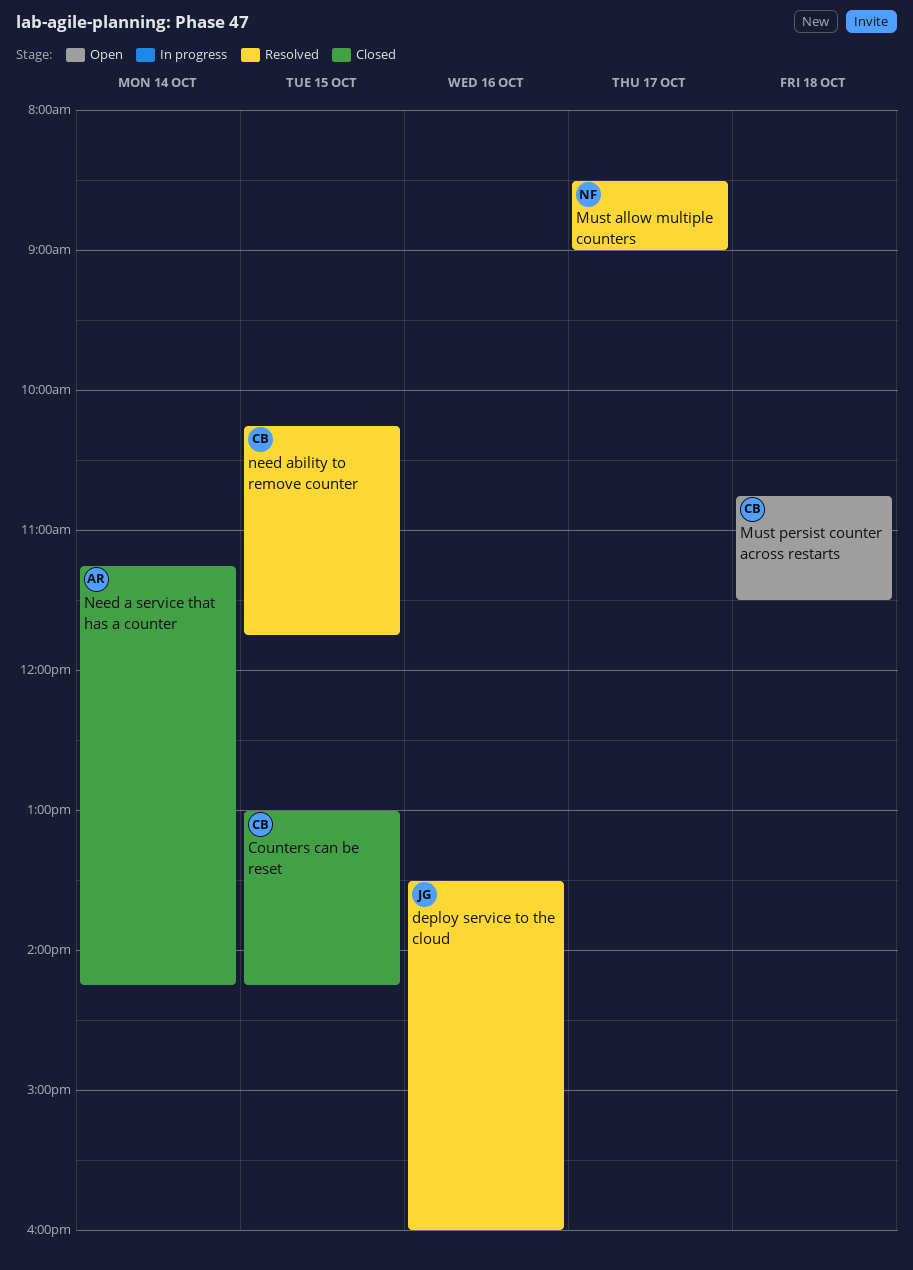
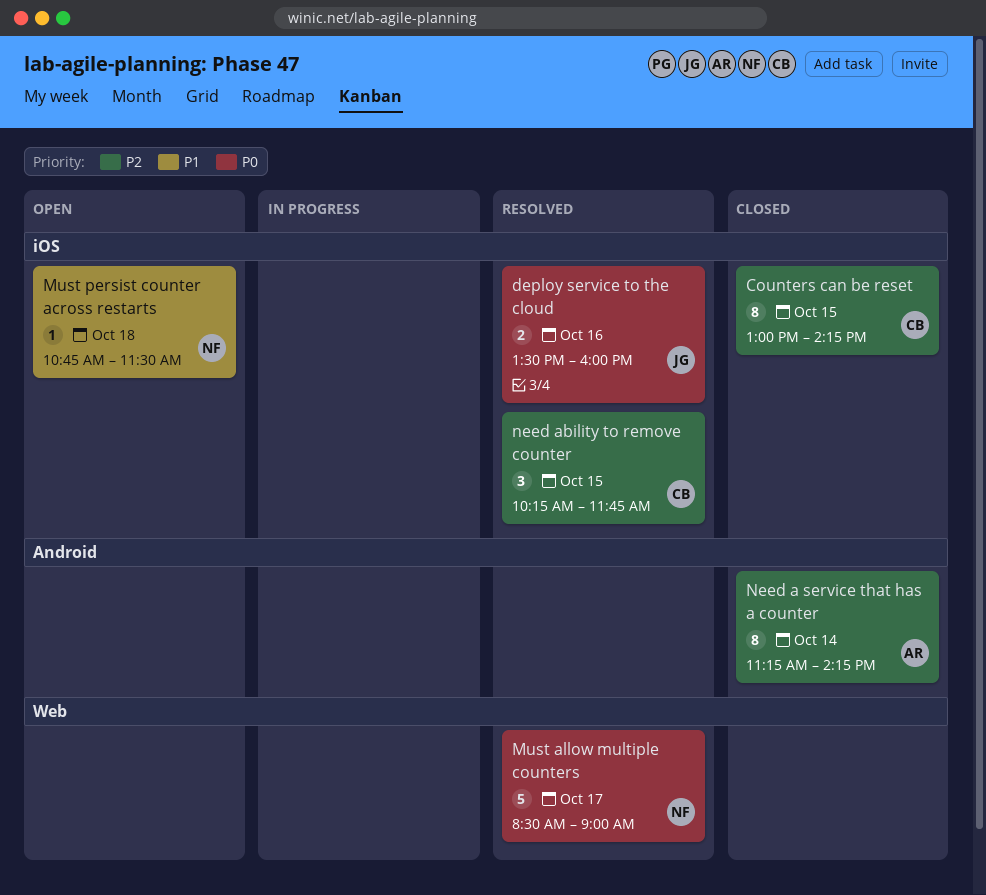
Must persist counter across restarts, owner: CB -> NF

